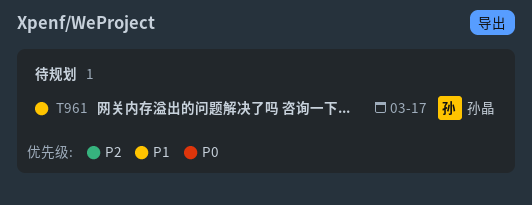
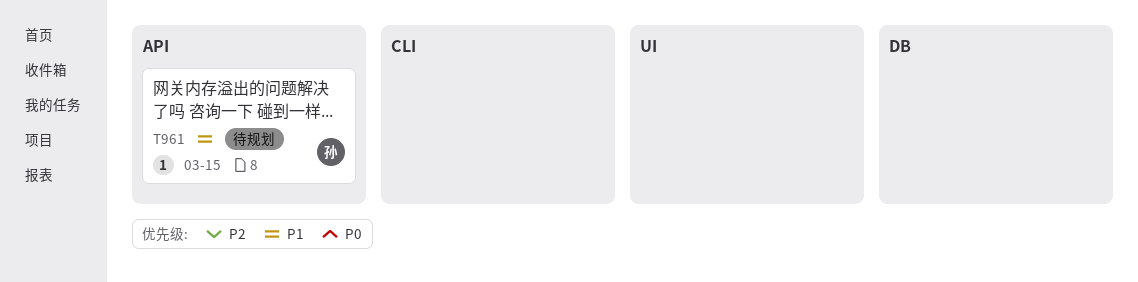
T961, due: Mar 17 -> Mar 15

